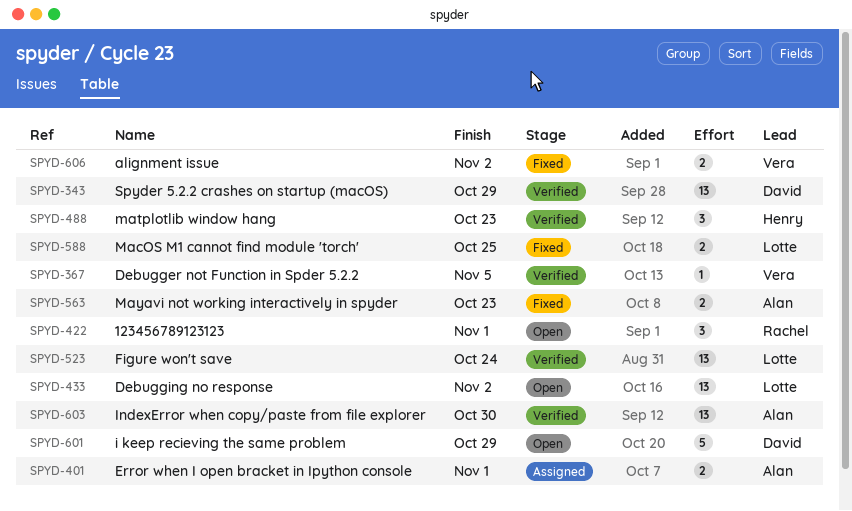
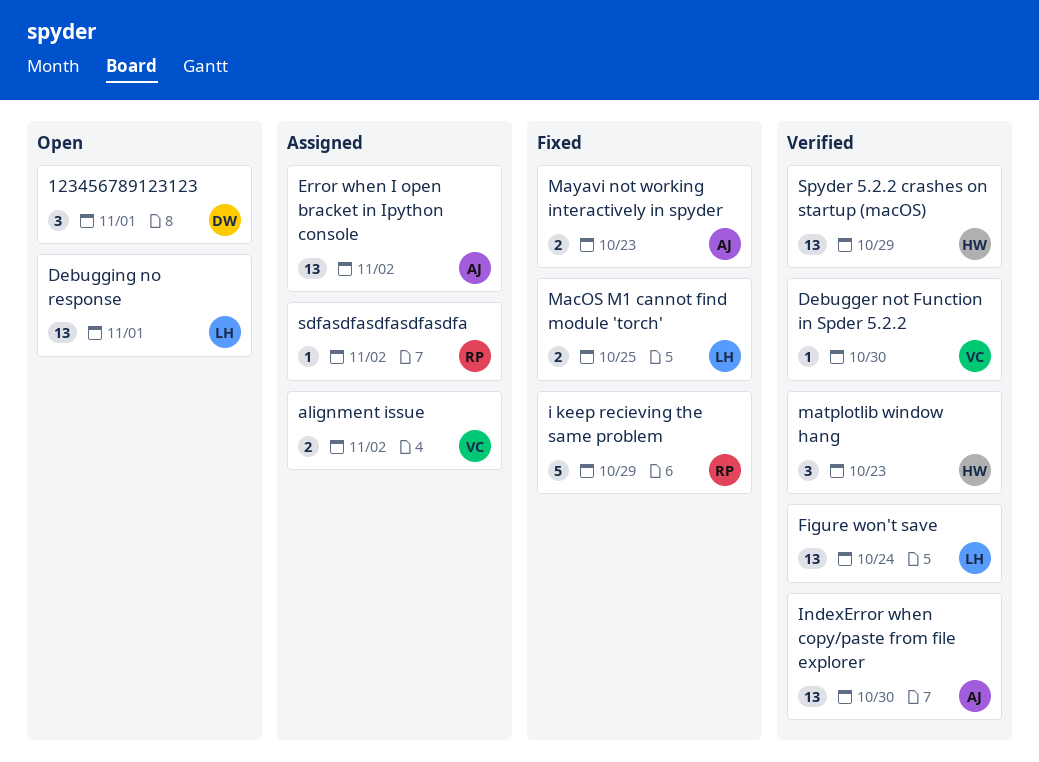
123456789123123, owner: Rachel -> David
alignment issue, status: Fixed -> Assigned
Debugger not Function in Spder 5.2.2, due: Nov 5 -> Oct 30
Debugging no response, due: Nov 2 -> Nov 1
Error when I open bracket in Ipython console, estimate: 2 -> 13
Error when I open bracket in Ipython console, due: Nov 1 -> Nov 2
i keep recieving the same problem, status: Open -> Fixed
i keep recieving the same problem, owner: David -> Rachel
sdfasdfasdfasdfasdfa: none -> present
Spyder 5.2.2 crashes on startup (macOS), owner: David -> Henry

